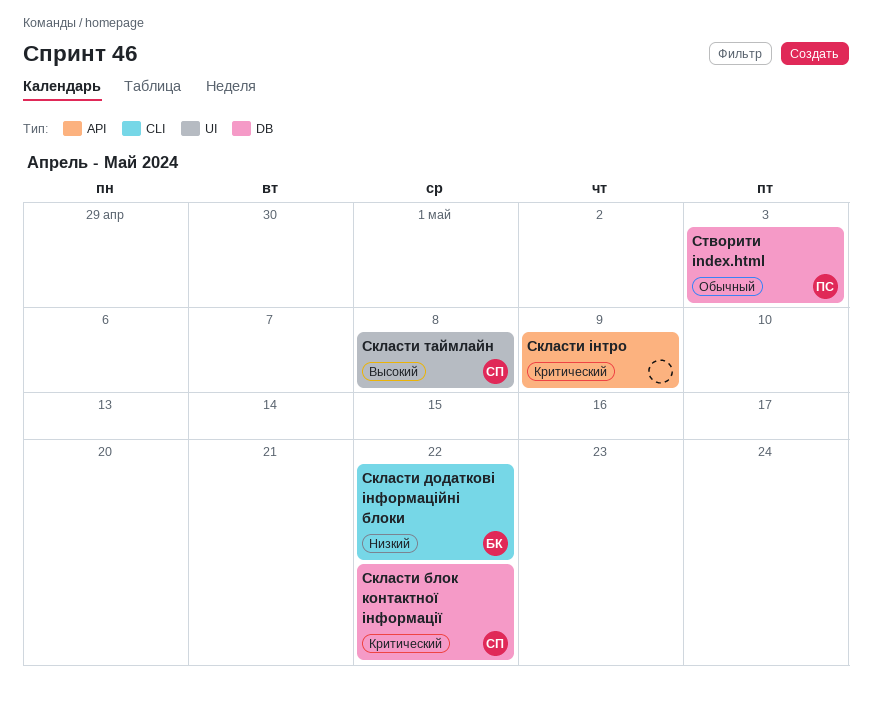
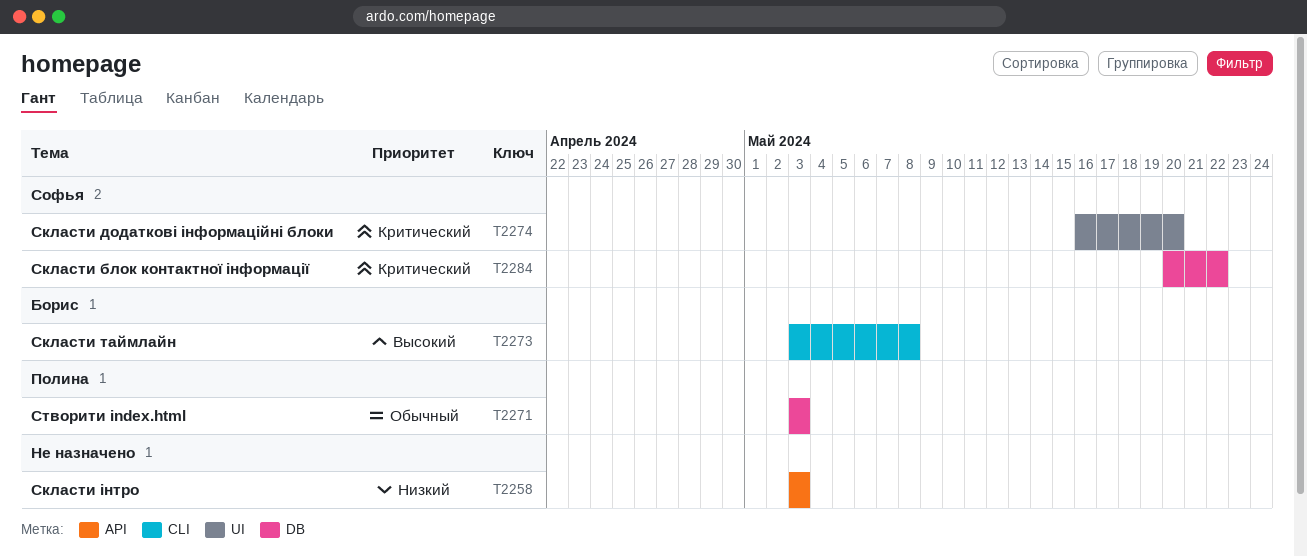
Скласти додаткові інформаційні блоки, owner: Борис -> Софья
Скласти додаткові інформаційні блоки, priority: Низкий -> Критический
Скласти додаткові інформаційні блоки, label: CLI -> UI
Скласти додаткові інформаційні блоки, due: May 22 -> May 20
Скласти таймлайн, owner: Софья -> Борис
Скласти таймлайн, label: UI -> CLI
Скласти інтро, priority: Критический -> Низкий
Скласти інтро, due: May 9 -> May 3

